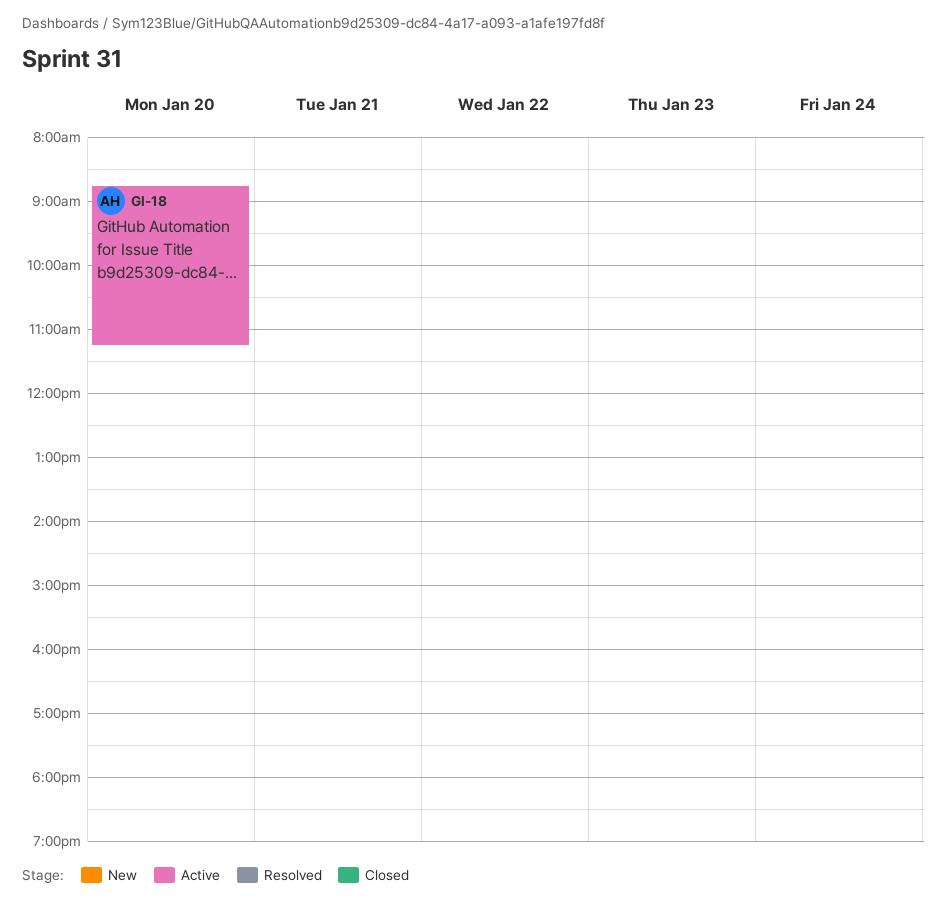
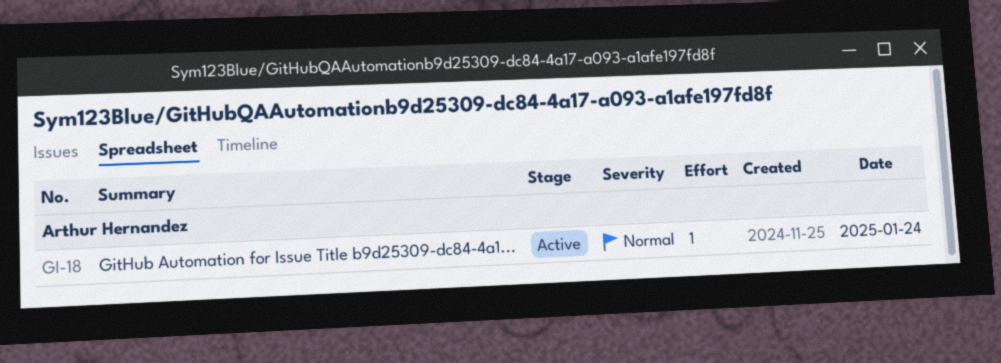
GI-18, day: Jan 20 -> Jan 24

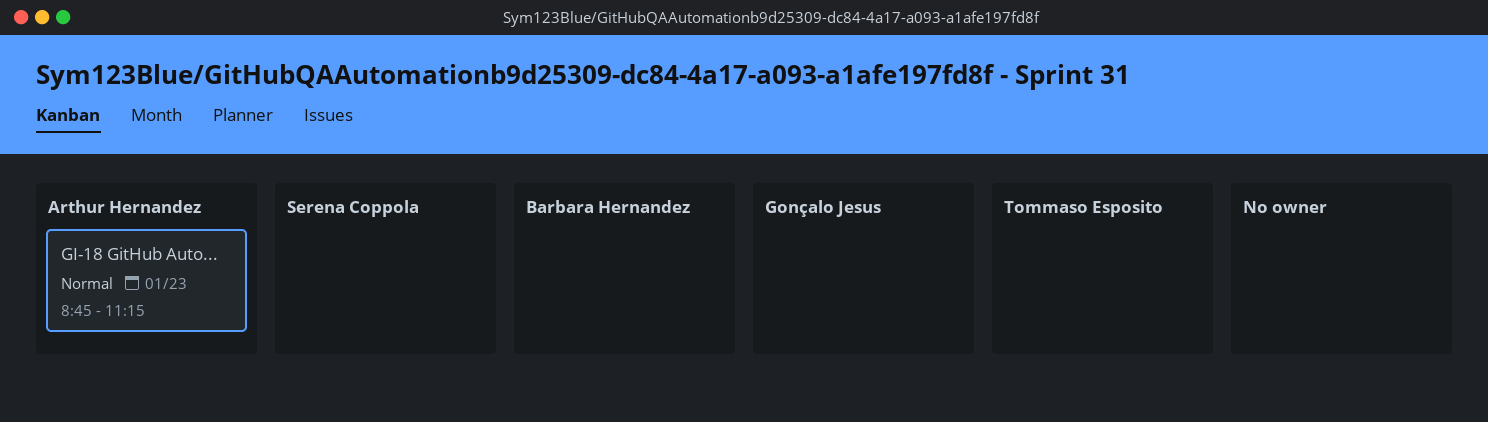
GI-18, day: Jan 24 -> Jan 23

